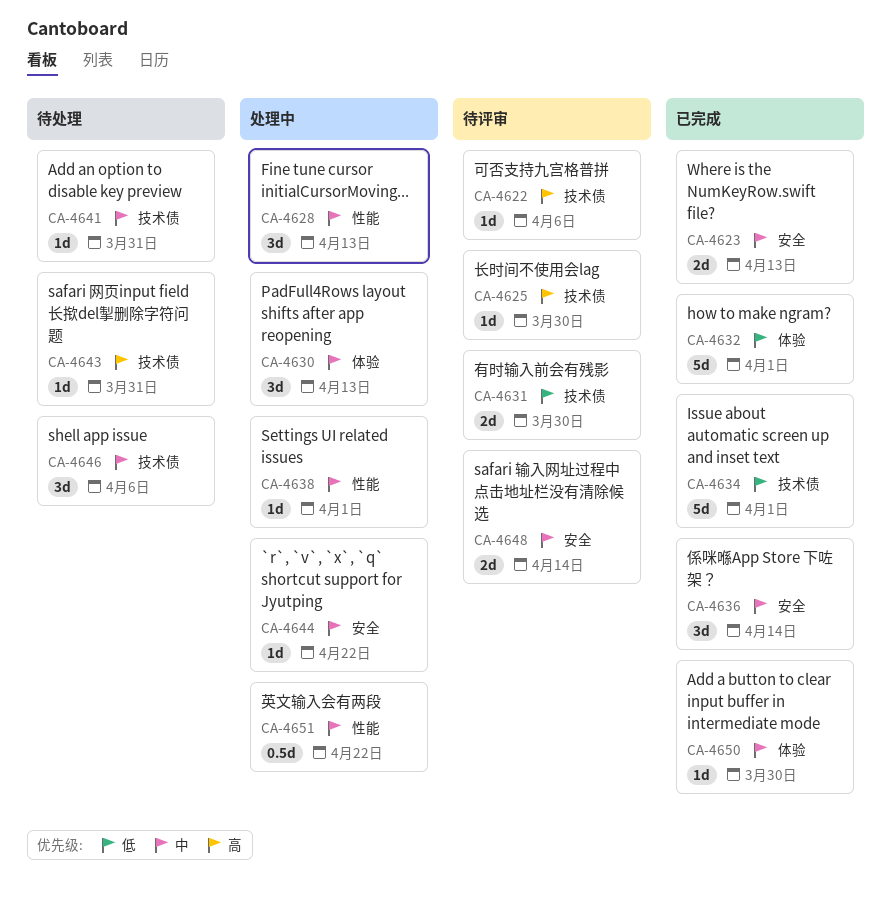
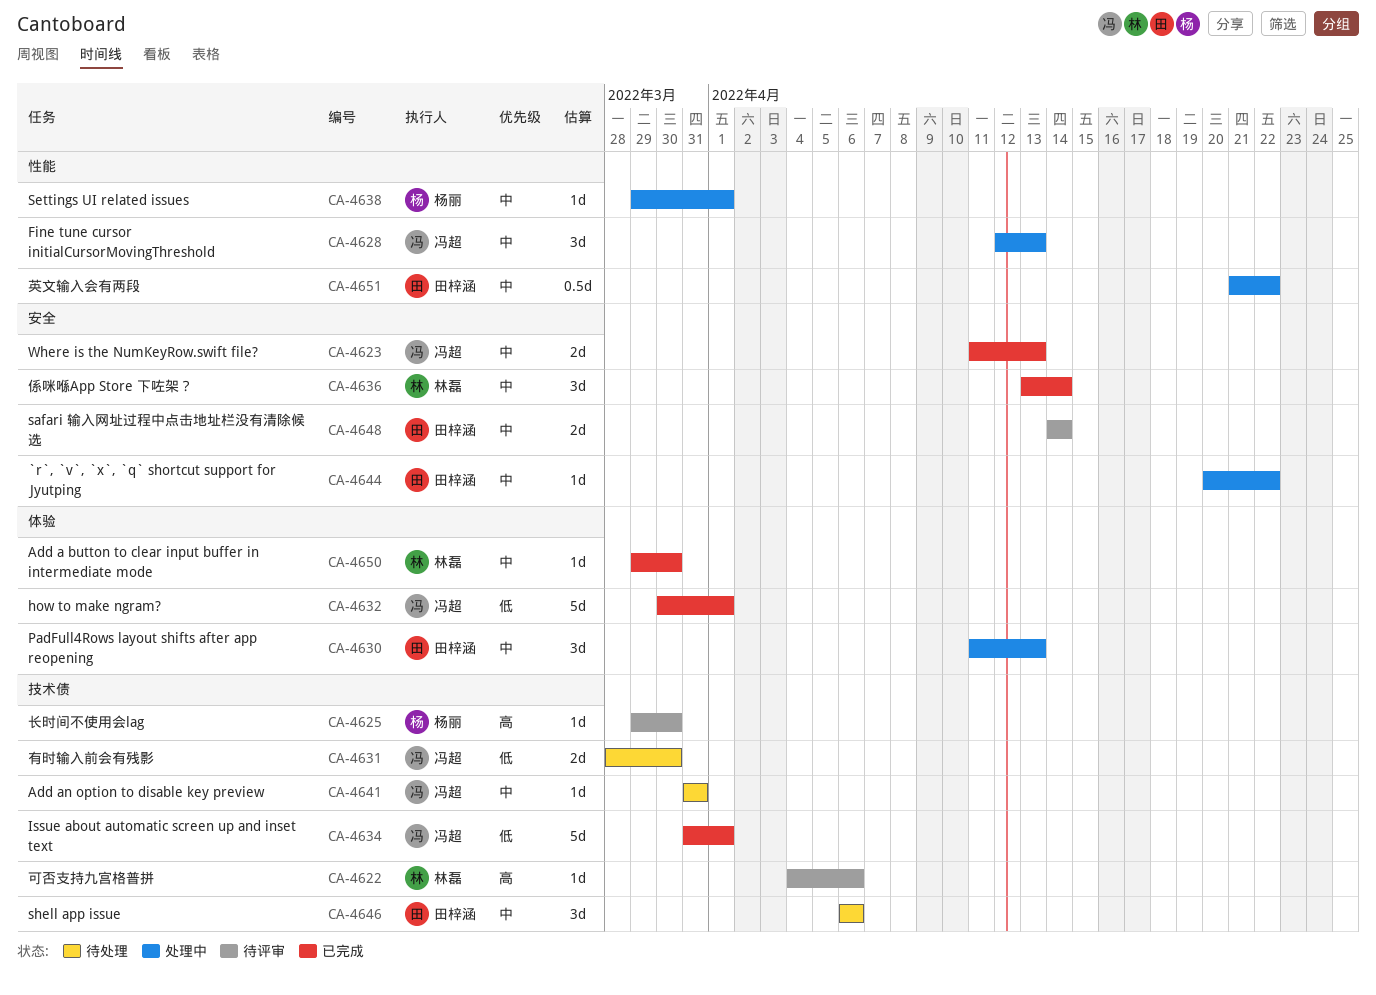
CA-4631, status: 待评审 -> 待处理
CA-4643: present -> none

